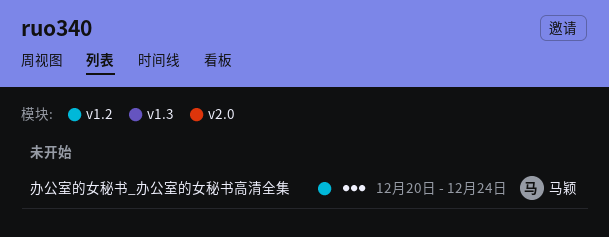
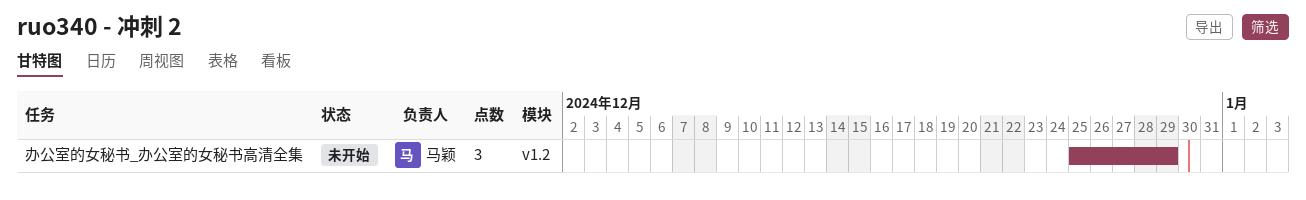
办公室的女秘书_办公室的女秘书高清全集, start: Dec 20 -> Dec 25
办公室的女秘书_办公室的女秘书高清全集, due: Dec 24 -> Dec 29

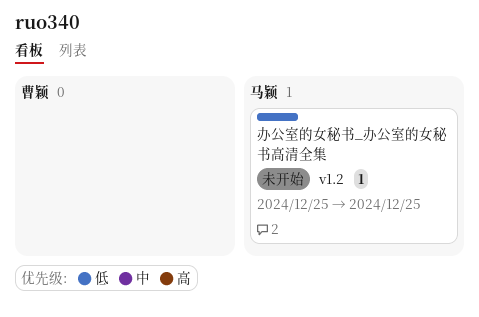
办公室的女秘书_办公室的女秘书高清全集, estimate: 3 -> 1
办公室的女秘书_办公室的女秘书高清全集, due: Dec 29 -> Dec 25

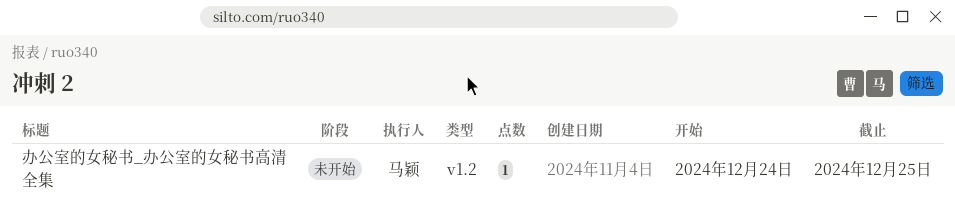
办公室的女秘书_办公室的女秘书高清全集, start: Dec 25 -> Dec 24

